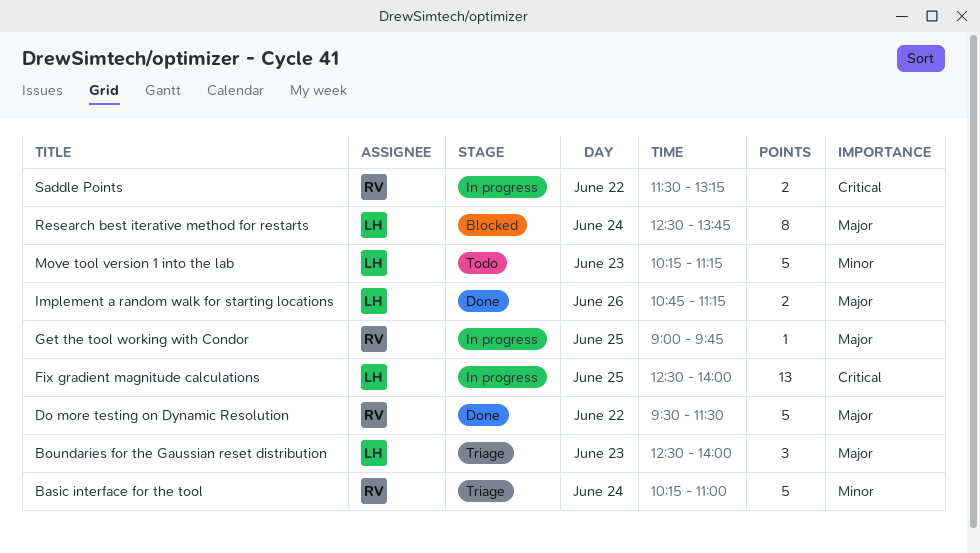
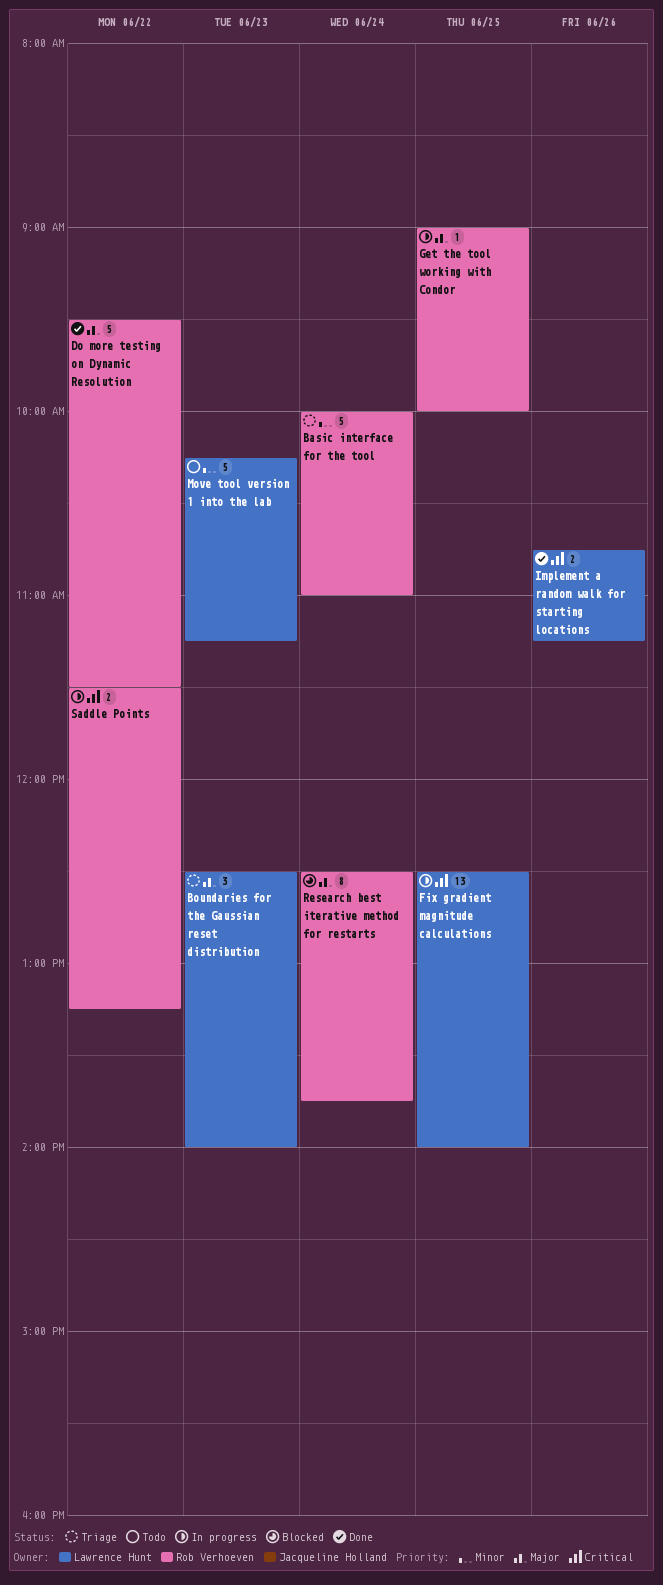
Basic interface for the tool, begins: 10:15 -> 10:00
Get the tool working with Condor, ends: 09:45 -> 10:00
Implement a random walk for starting locations, priority: Major -> Critical
Research best iterative method for restarts, owner: Lawrence Hunt -> Rob Verhoeven

